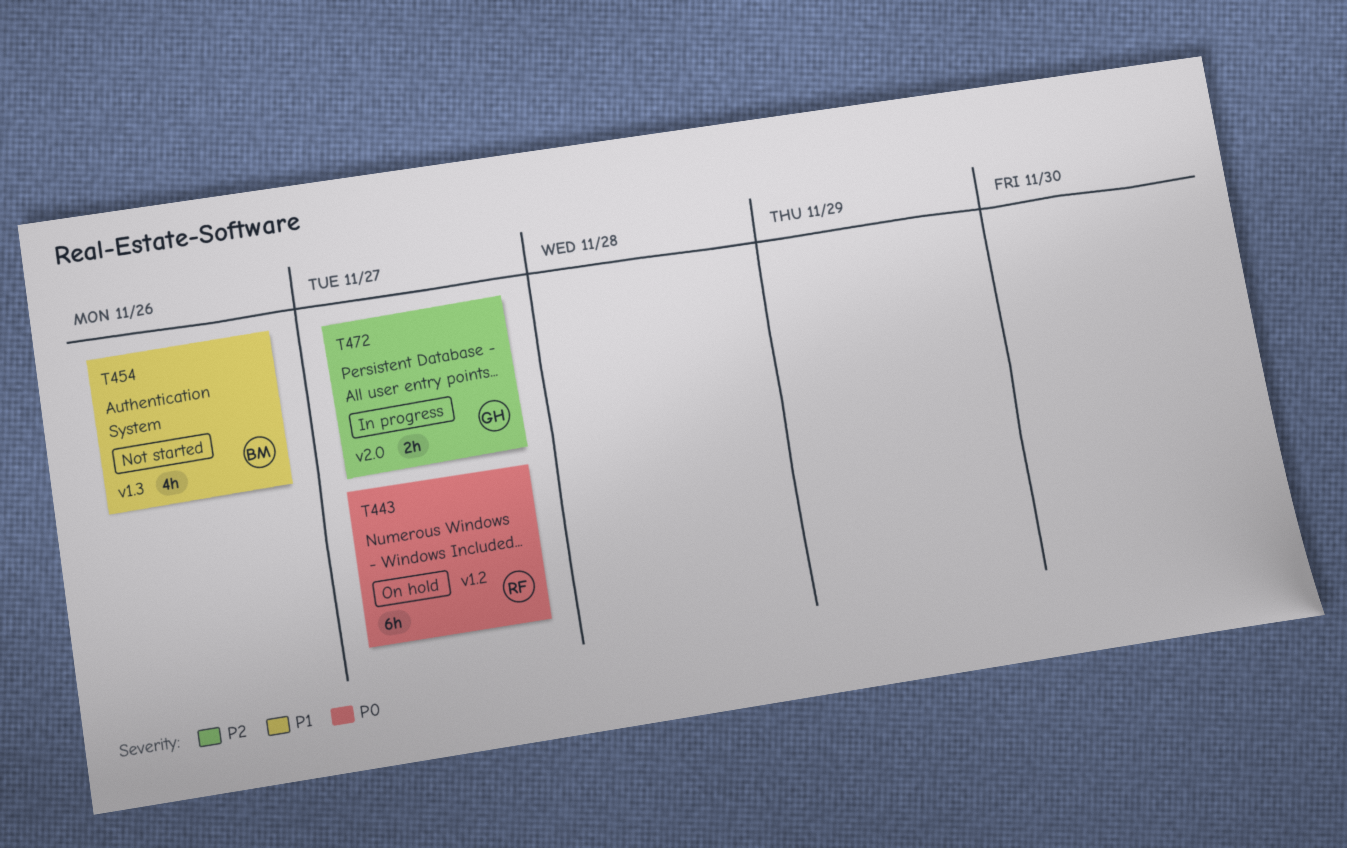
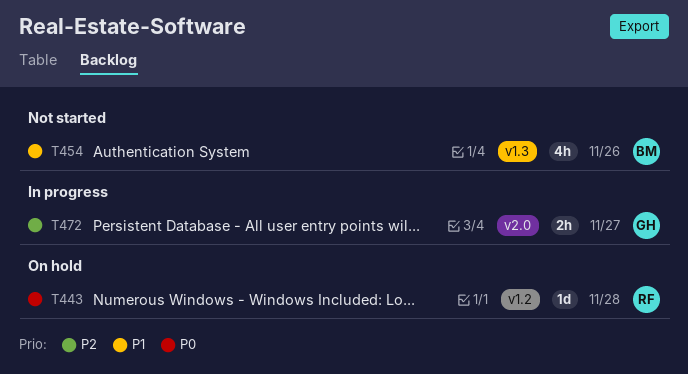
T443, estimate: 6h -> 1d
T443, due: Nov 27 -> Nov 28

